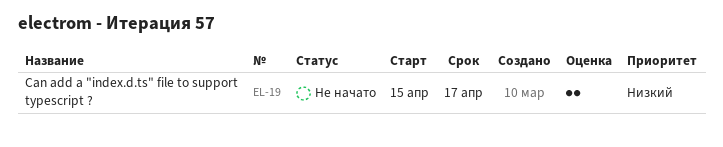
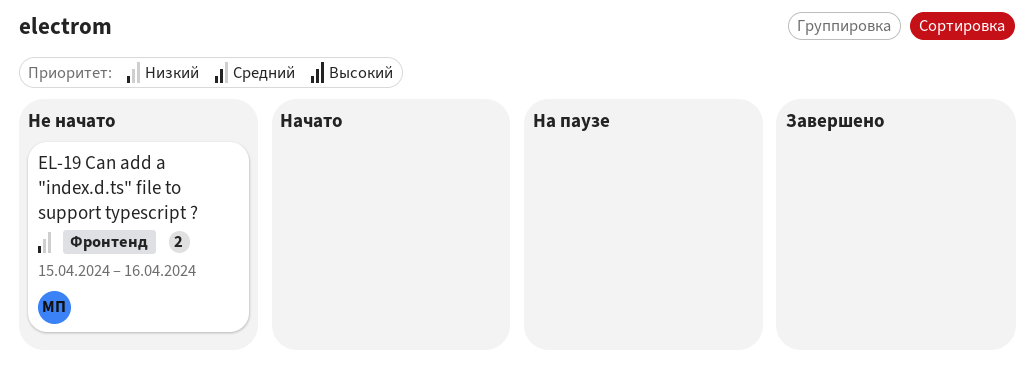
EL-19, due: Apr 17 -> Apr 16

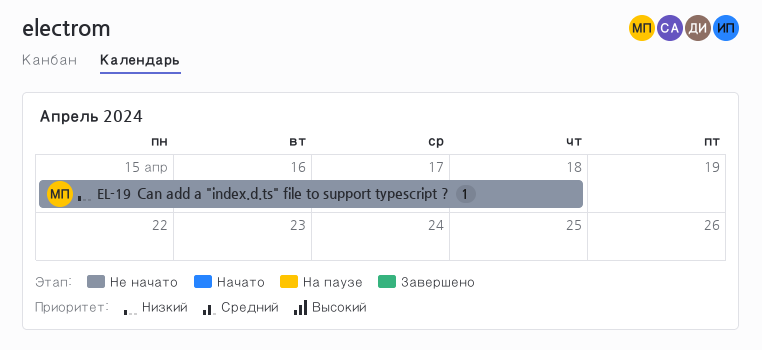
EL-19, estimate: 2 -> 1
EL-19, due: Apr 16 -> Apr 18

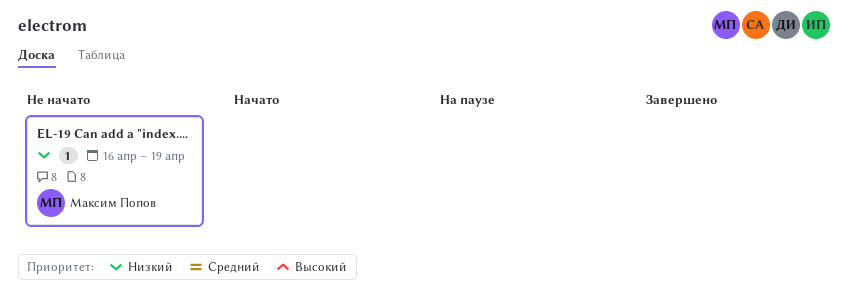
EL-19, start: Apr 15 -> Apr 16
EL-19, due: Apr 18 -> Apr 19

